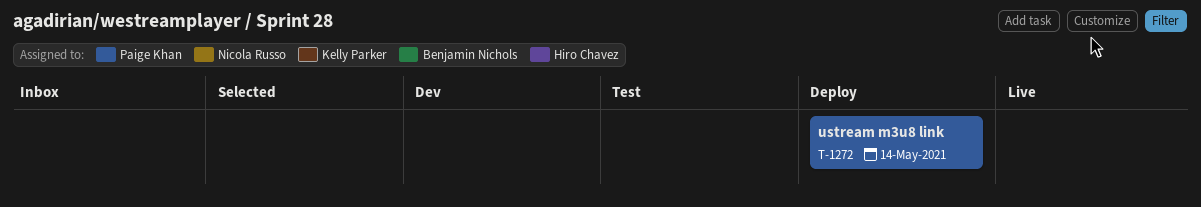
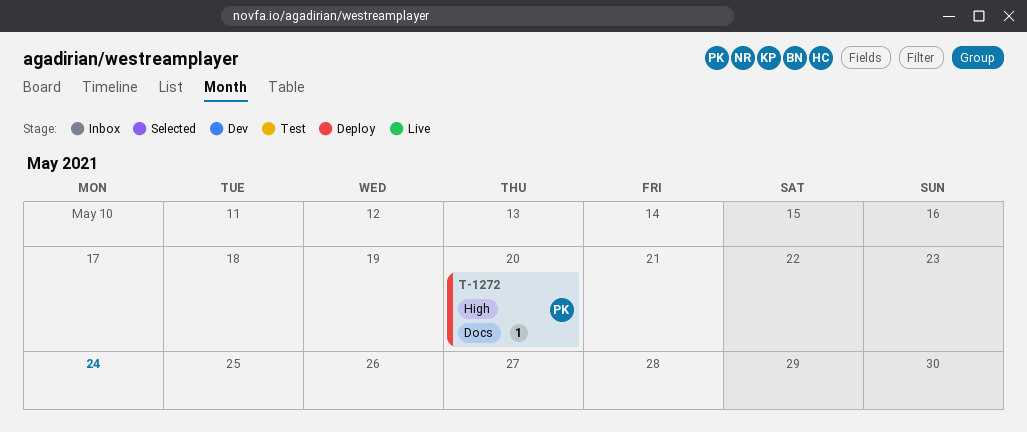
T-1272, due: May 14 -> May 20

